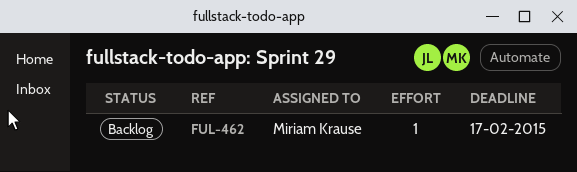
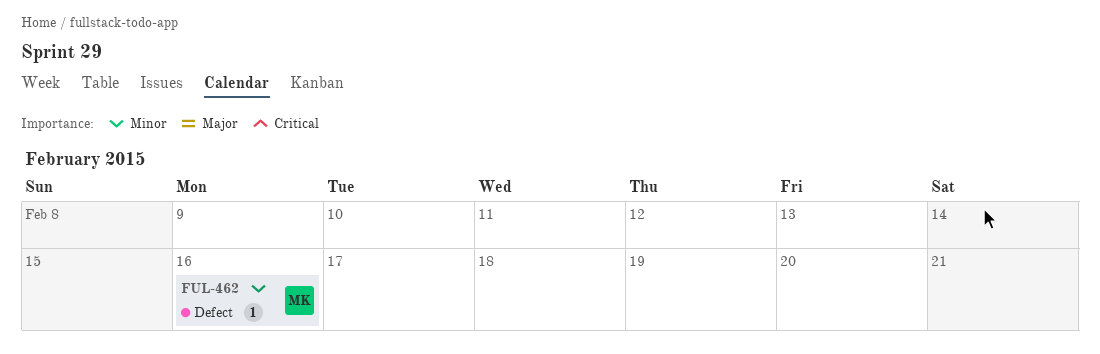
FUL-462, due: Feb 17 -> Feb 16

